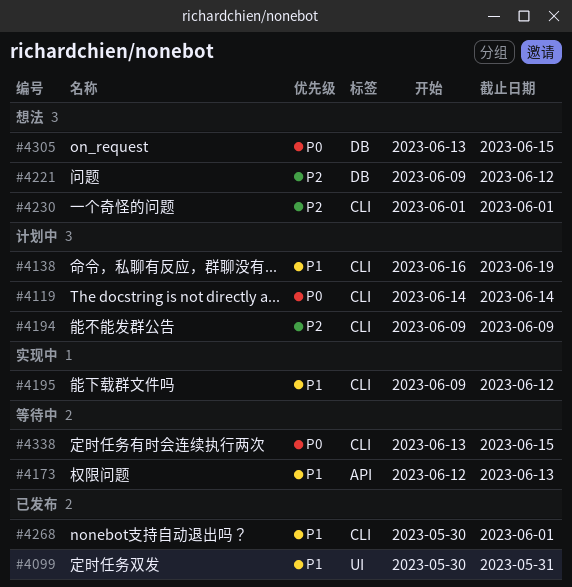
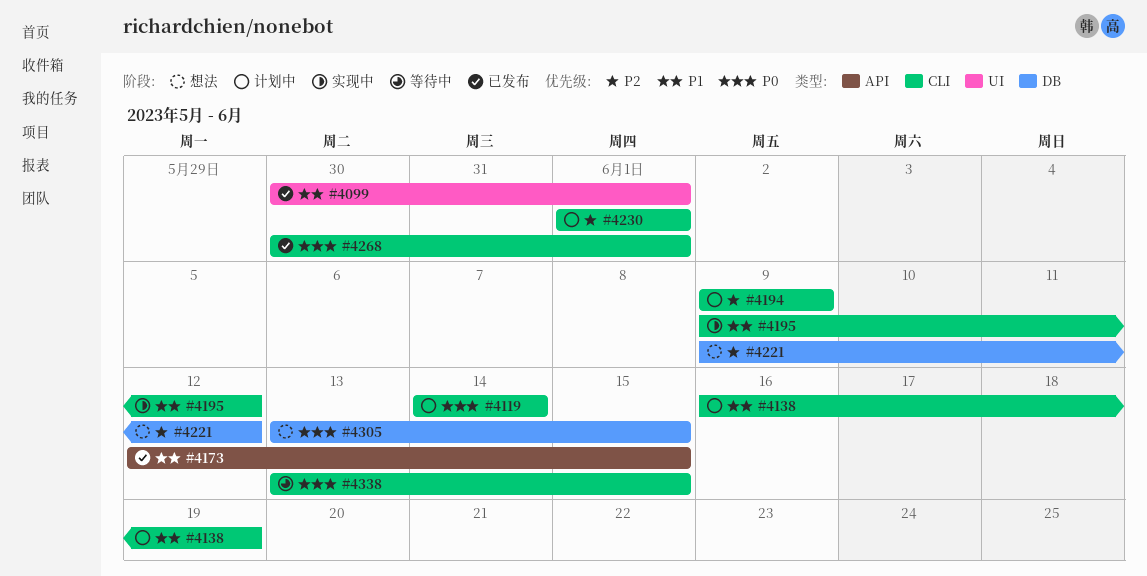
#4099, due: May 31 -> Jun 1
#4173, status: 等待中 -> 已发布
#4173, due: Jun 13 -> Jun 15
#4230, status: 想法 -> 计划中
#4268, priority: P1 -> P0

